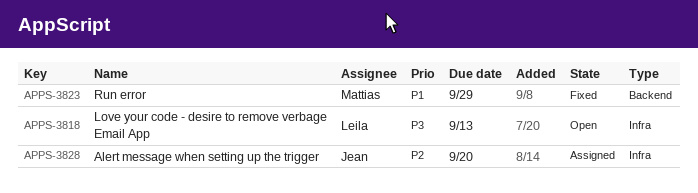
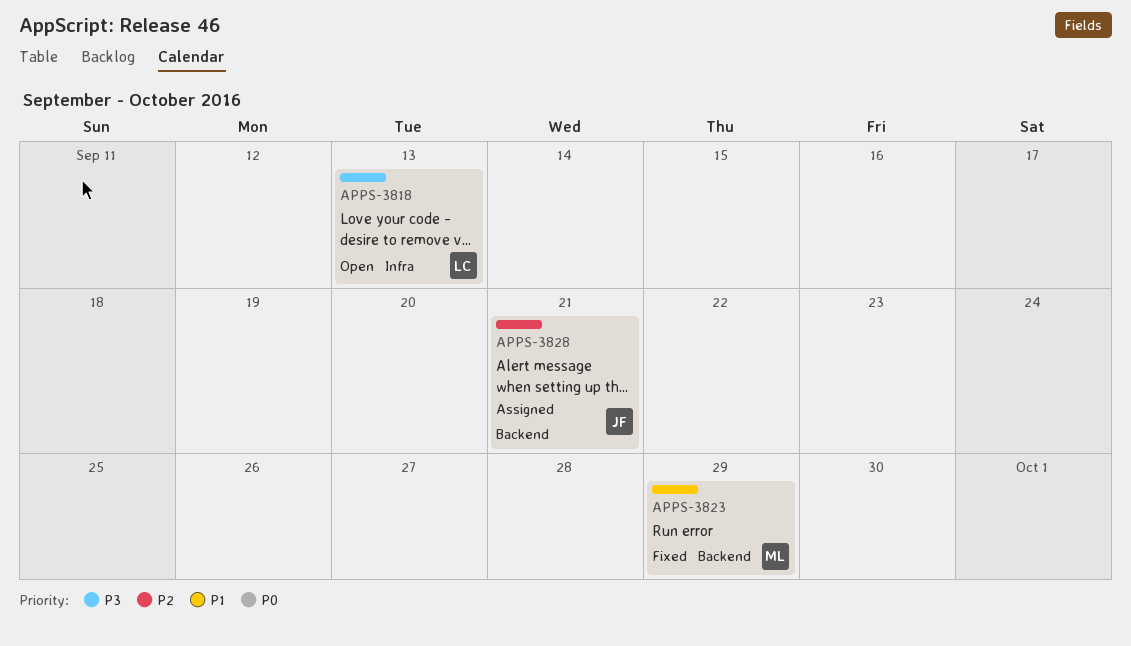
APPS-3828, label: Infra -> Backend
APPS-3828, due: Sep 20 -> Sep 21

